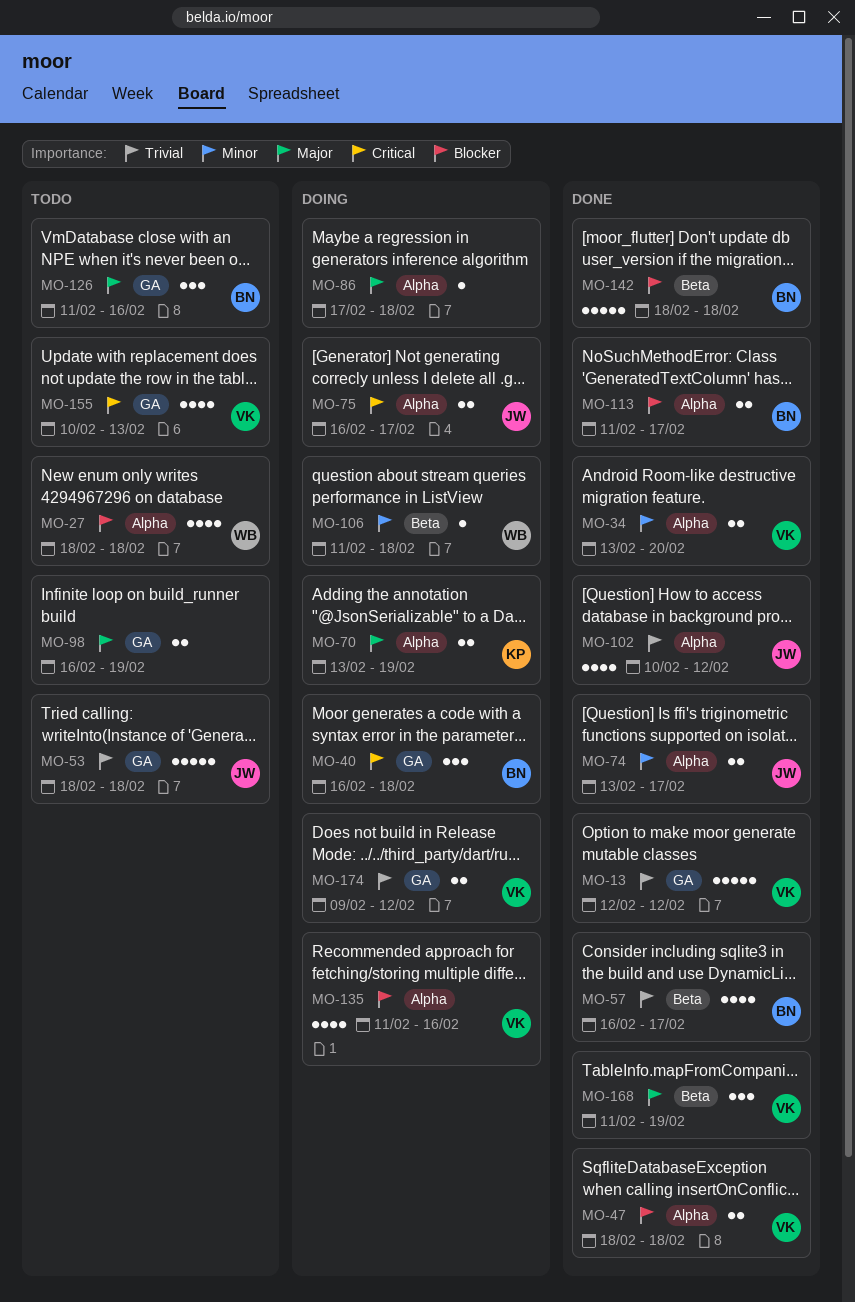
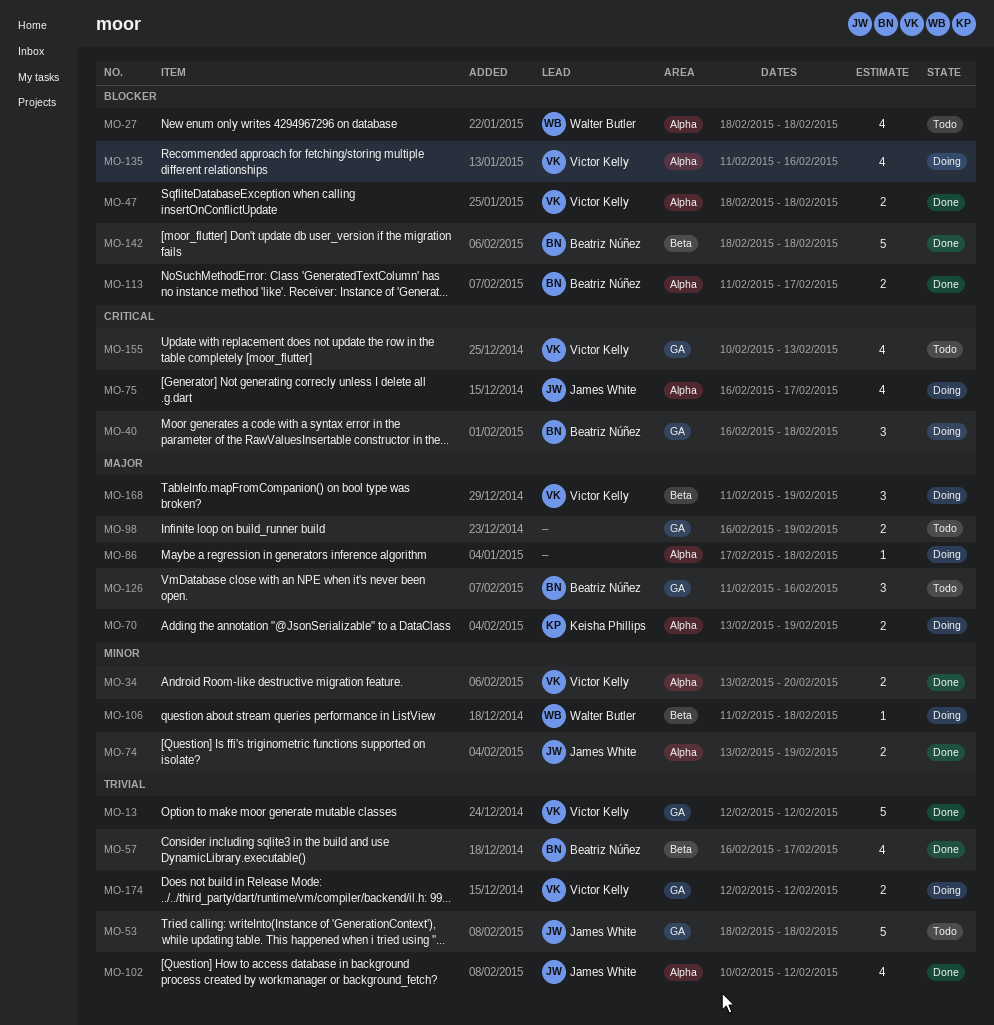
MO-74, due: Feb 17 -> Feb 19
MO-75, estimate: 2 -> 4
MO-168, status: Done -> Doing
MO-174, start: Feb 9 -> Feb 12

